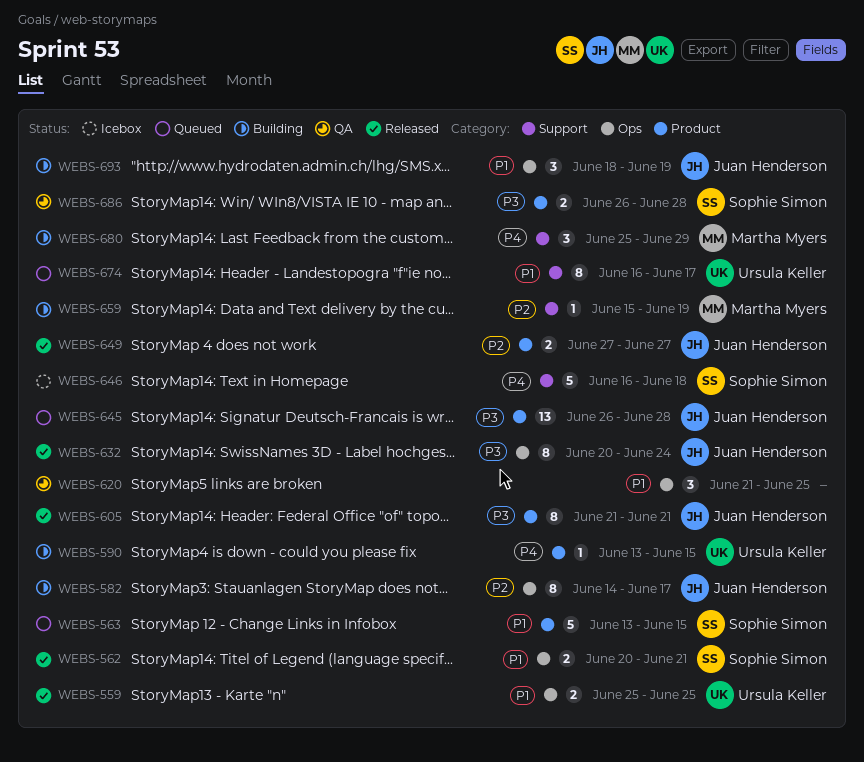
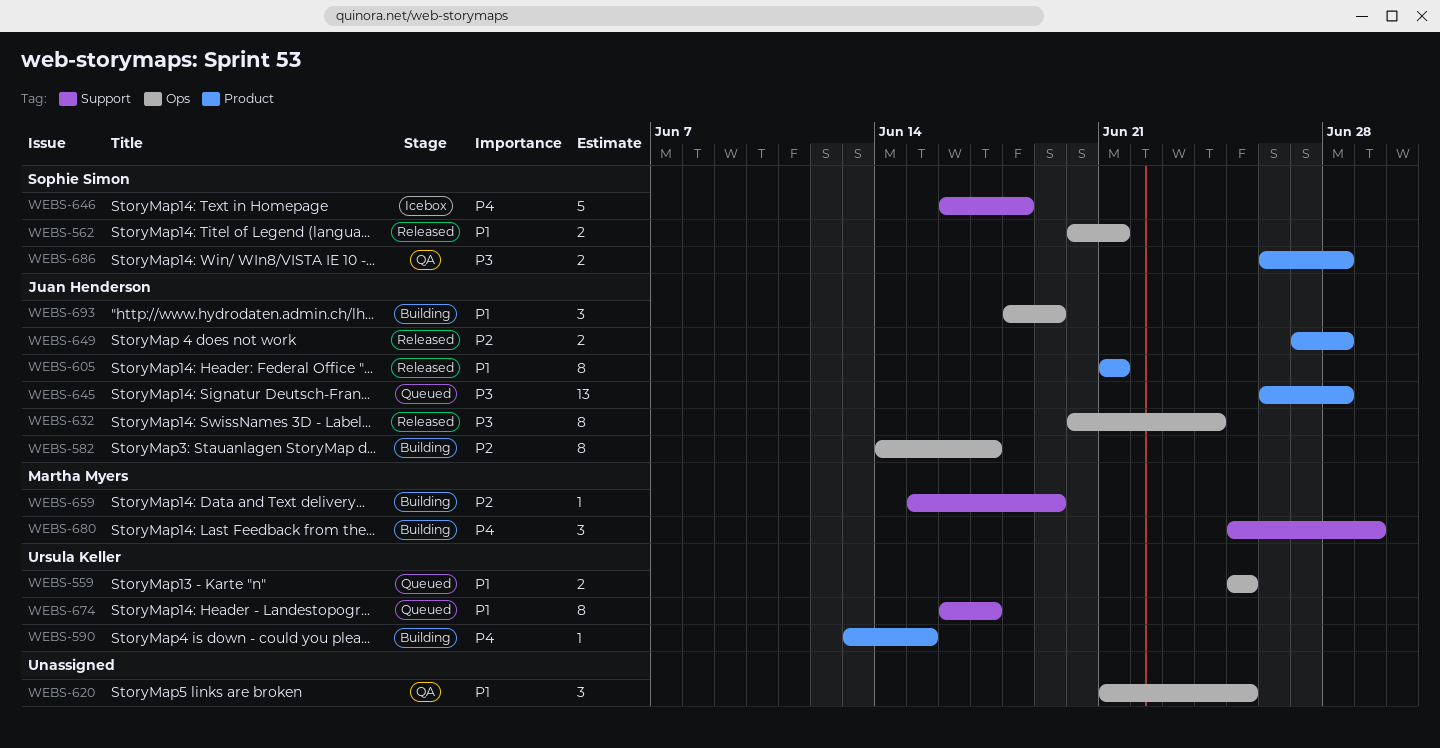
WEBS-559, status: Released -> Queued
WEBS-563: present -> none
WEBS-605, priority: P3 -> P1
WEBS-649, due: Jun 27 -> Jun 28

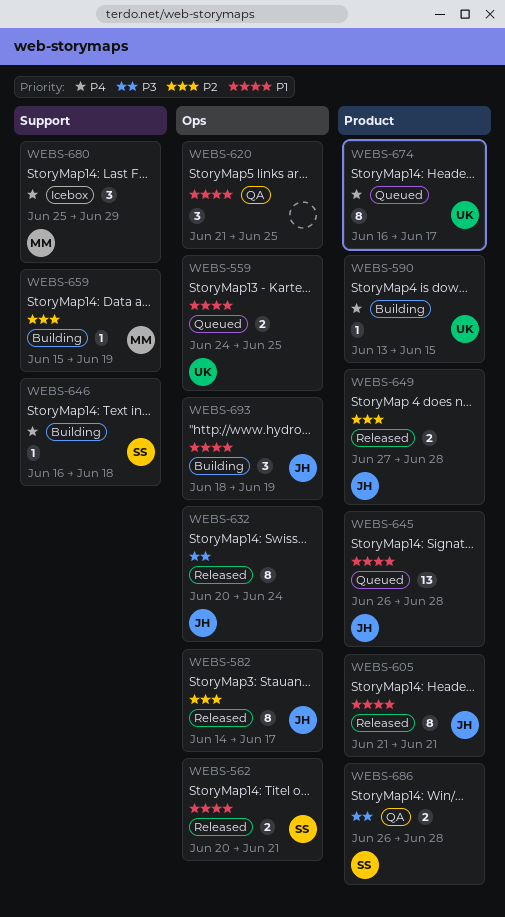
WEBS-559, start: Jun 25 -> Jun 24
WEBS-582, status: Building -> Released
WEBS-645, priority: P3 -> P1
WEBS-646, status: Icebox -> Building
WEBS-646, estimate: 5 -> 1
WEBS-674, priority: P1 -> P4
WEBS-674, label: Support -> Product
WEBS-680, status: Building -> Icebox

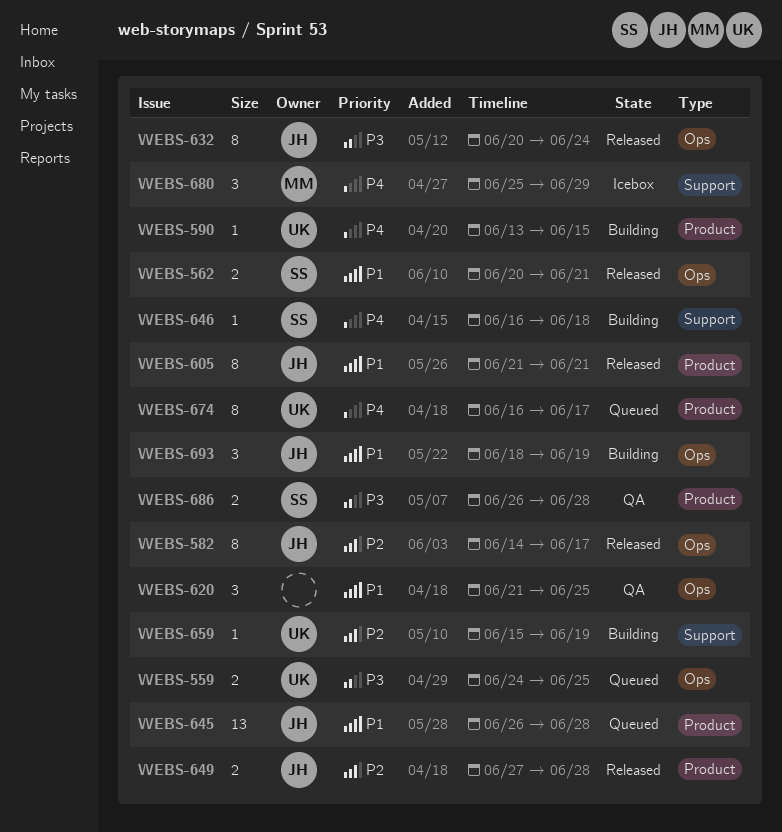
WEBS-559, priority: P1 -> P3
WEBS-659, owner: MM -> UK

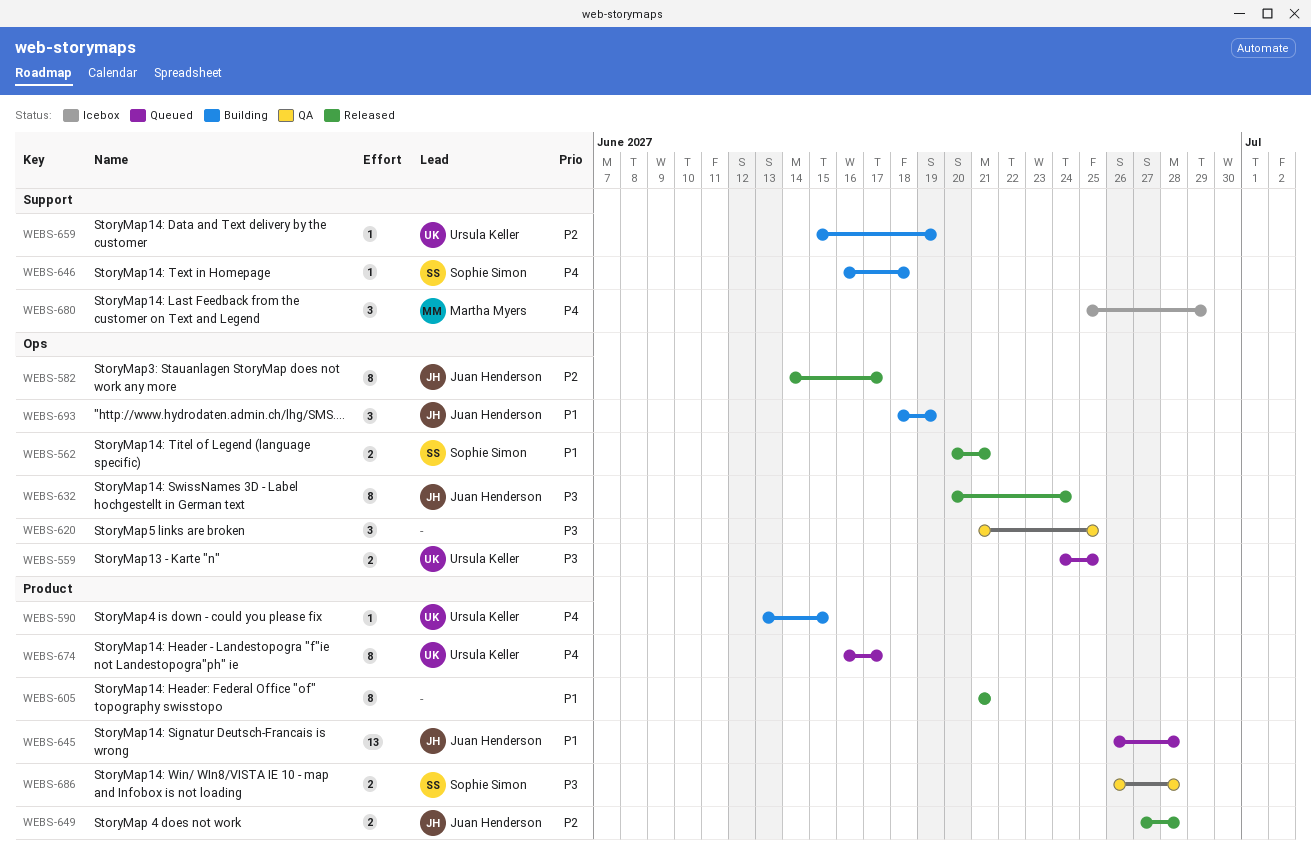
WEBS-605, owner: Juan Henderson -> none
WEBS-620, priority: P1 -> P3

